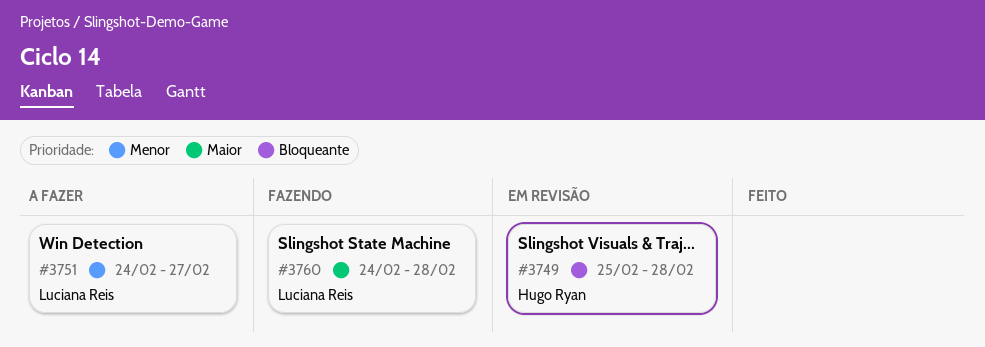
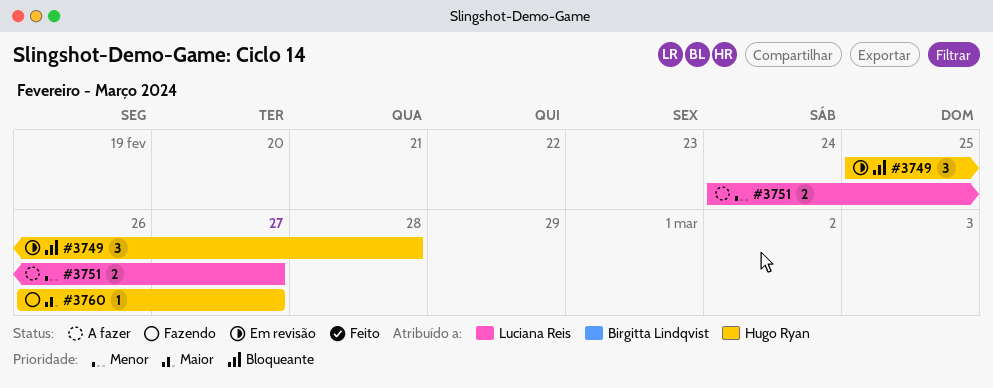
#3760, owner: Luciana Reis -> Hugo Ryan
#3760, start: Feb 24 -> Feb 26
#3760, due: Feb 28 -> Feb 27

